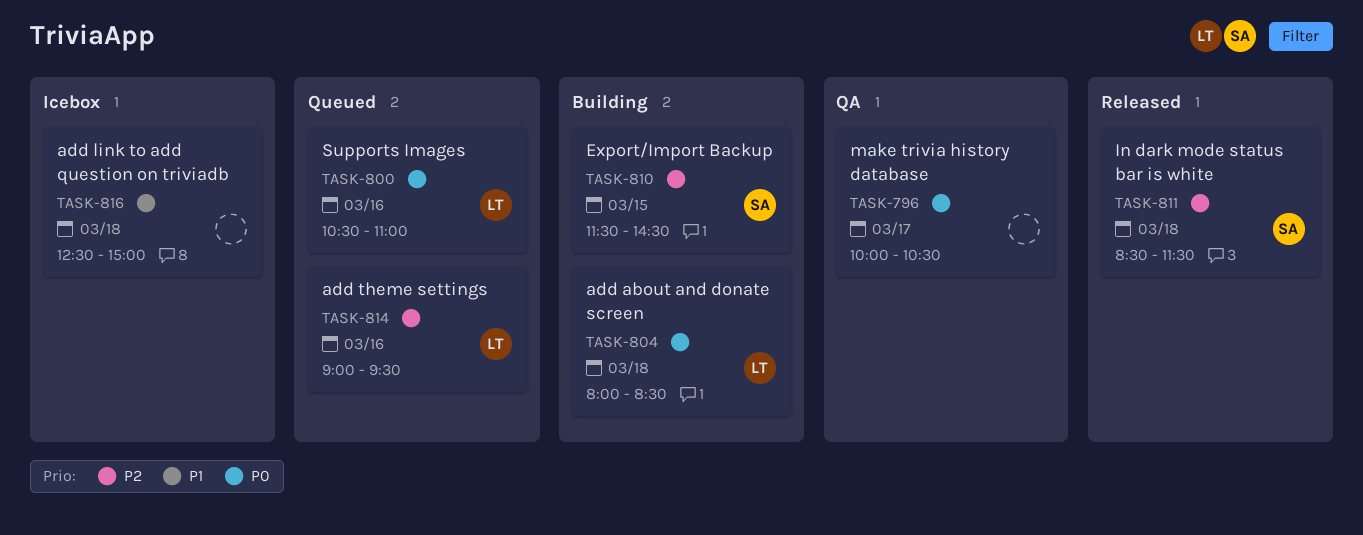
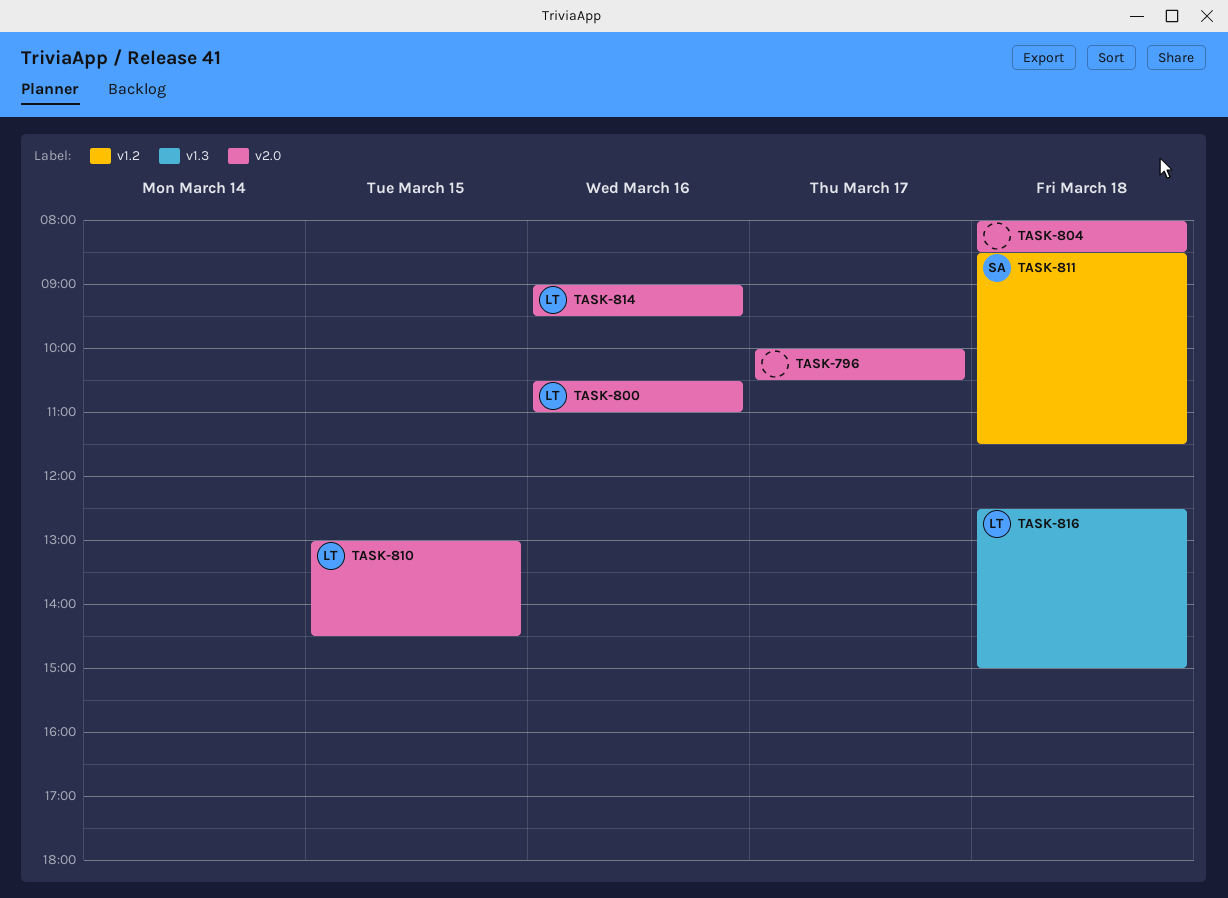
TASK-804, owner: LT -> none
TASK-810, owner: SA -> LT
TASK-810, begins: 11:30 -> 13:00
TASK-816, owner: none -> LT

